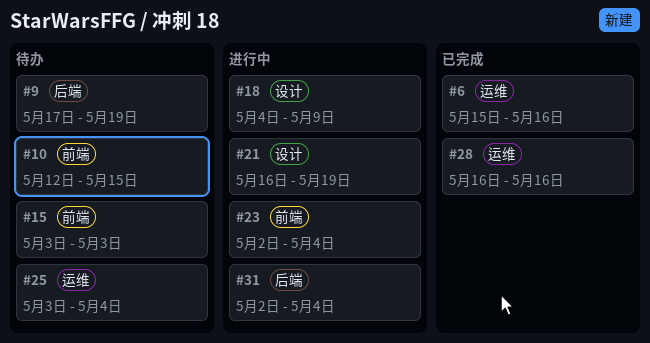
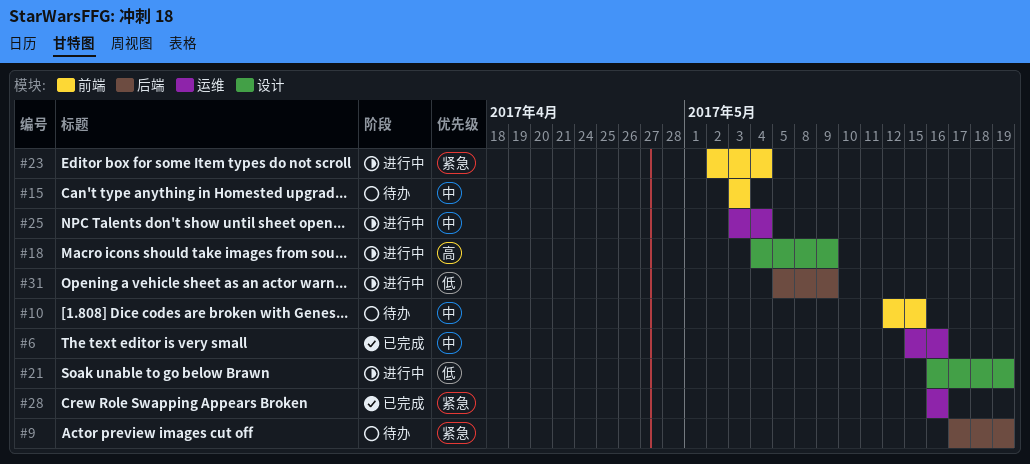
#25, status: 待办 -> 进行中
#31, start: May 2 -> May 5
#31, due: May 4 -> May 9

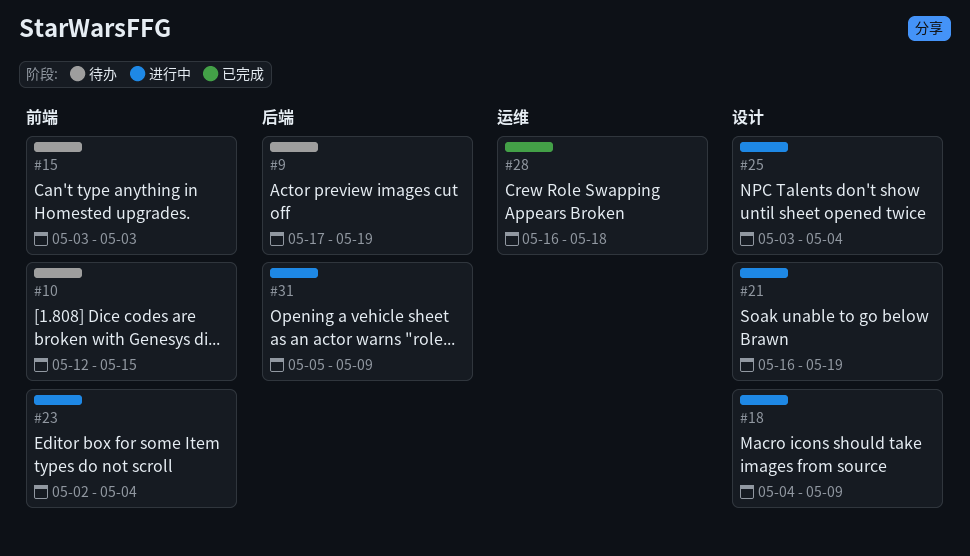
#6: present -> none
#25, label: 运维 -> 设计
#28, due: May 16 -> May 18

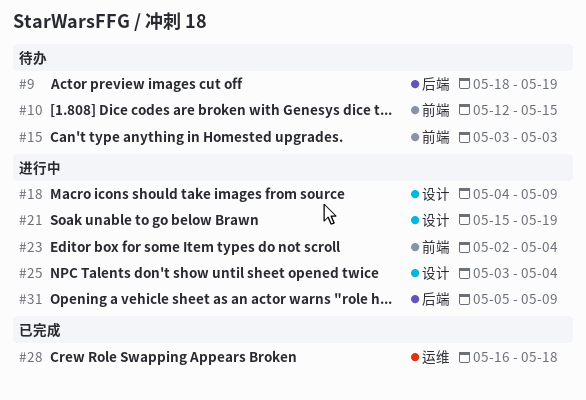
#9, start: May 17 -> May 18
#21, start: May 16 -> May 15

